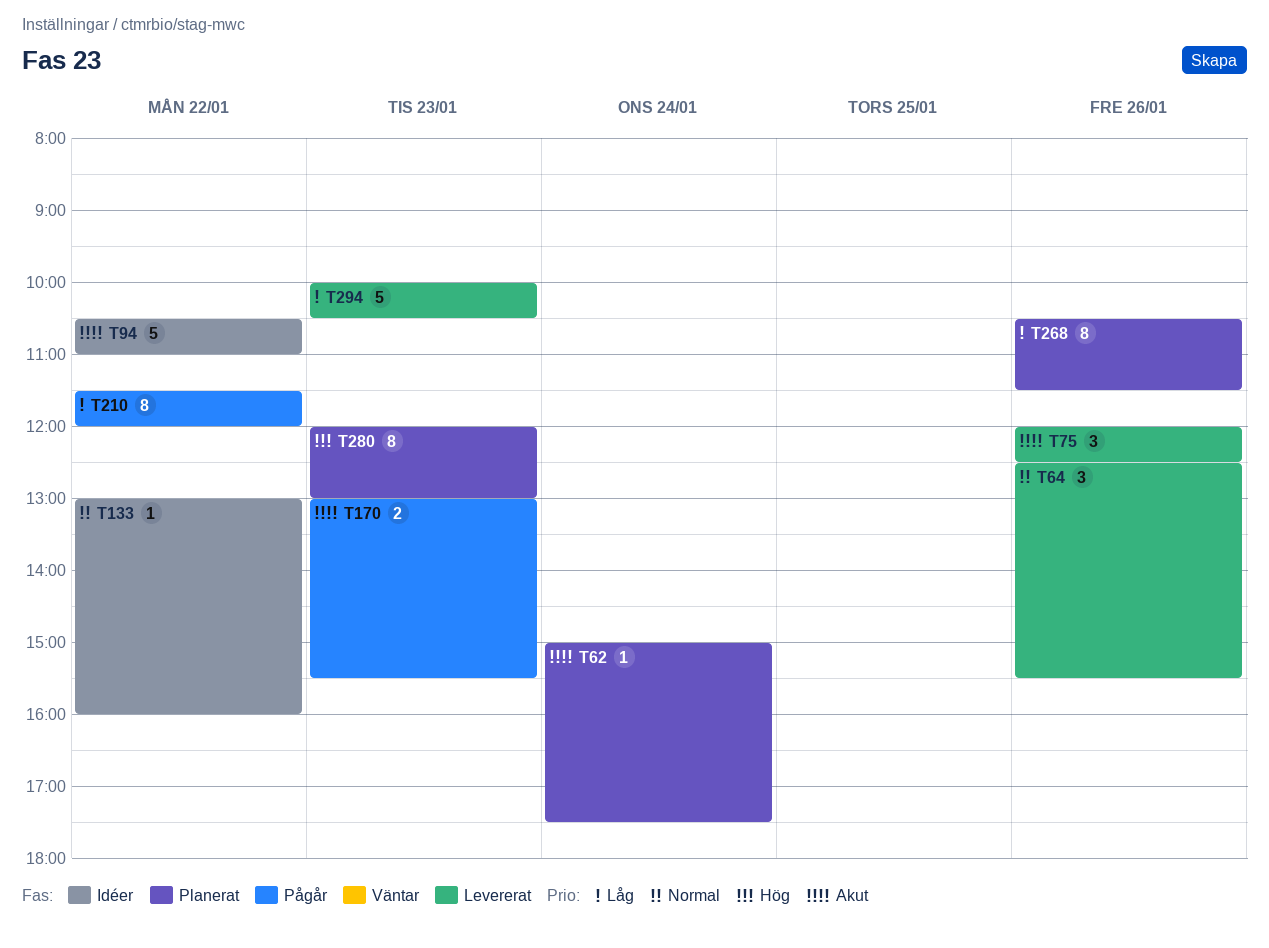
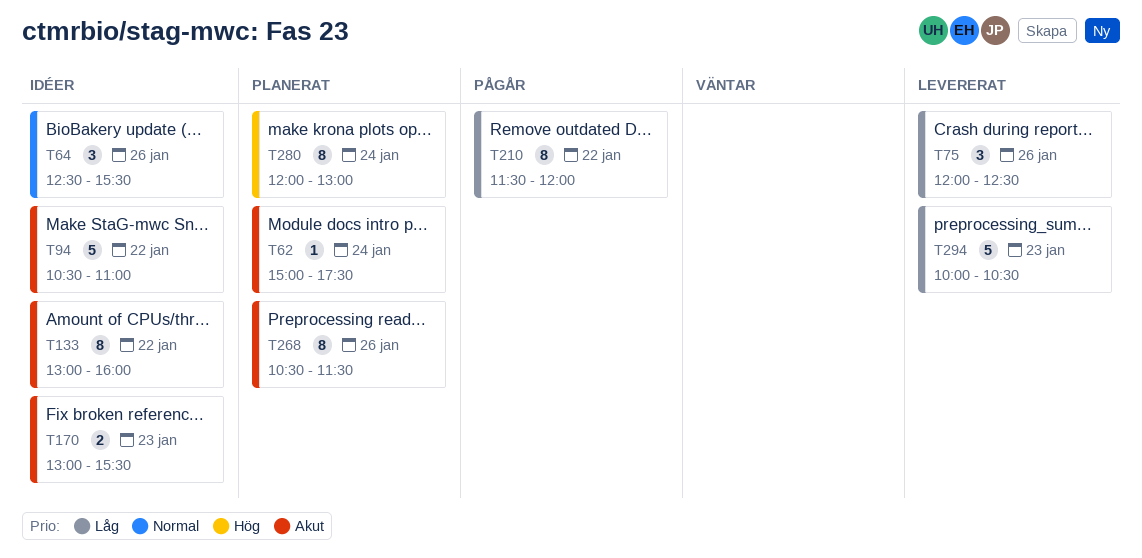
T64, status: Levererat -> Idéer
T75, priority: Akut -> Låg
T133, priority: Normal -> Akut
T133, estimate: 1 -> 8
T170, status: Pågår -> Idéer
T268, priority: Låg -> Akut
T280, day: Jan 23 -> Jan 24

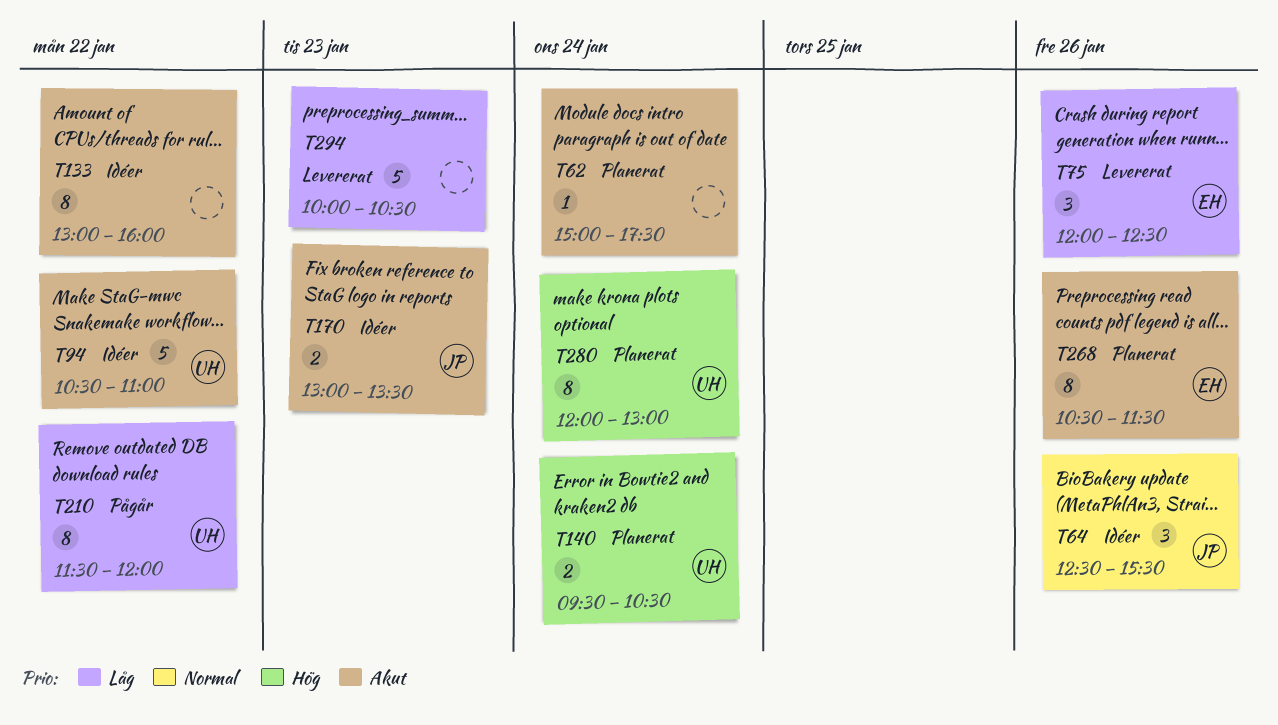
T140: none -> present
T170, ends: 15:30 -> 13:30

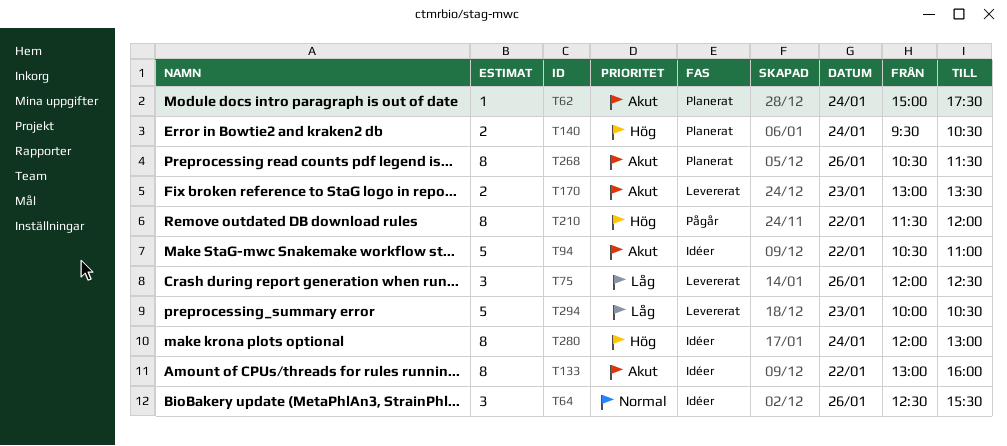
T170, status: Idéer -> Levererat
T210, priority: Låg -> Hög
T280, status: Planerat -> Idéer

